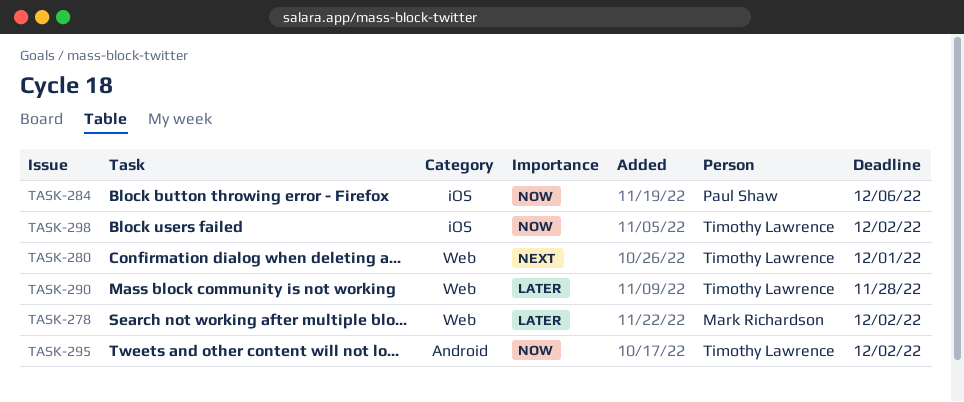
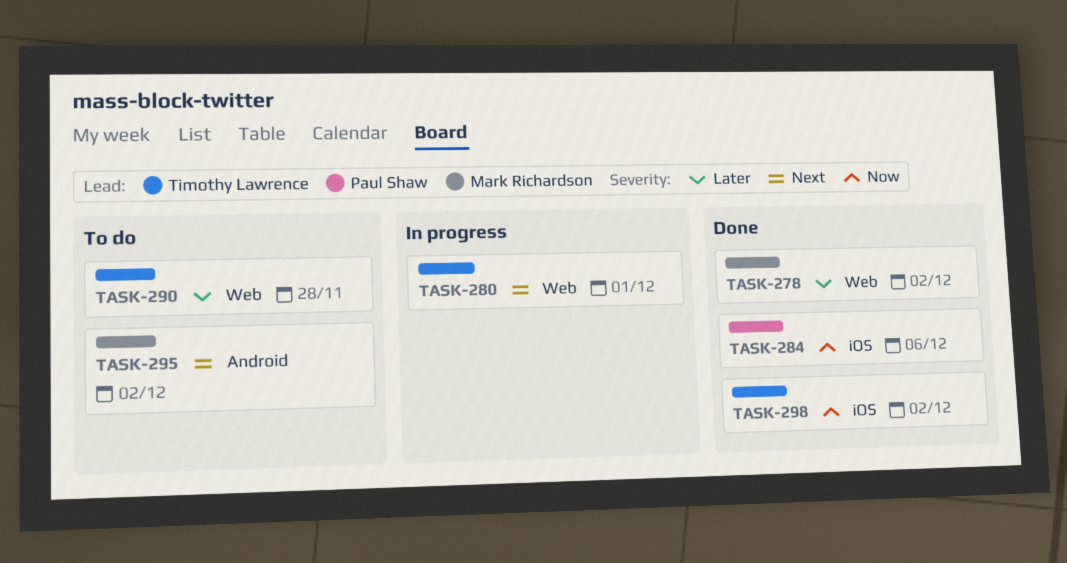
TASK-295, owner: Timothy Lawrence -> Mark Richardson
TASK-295, priority: Now -> Next

